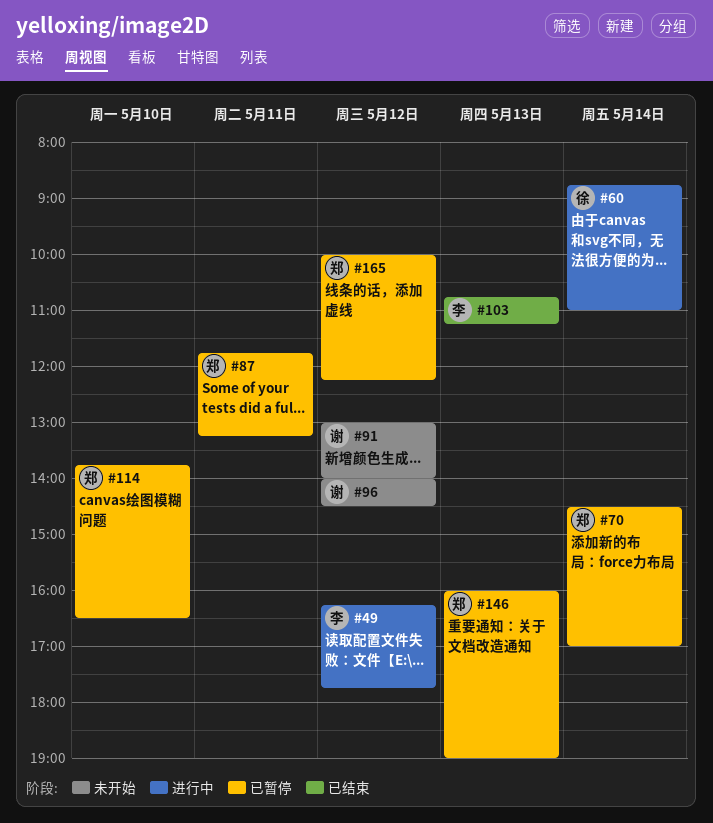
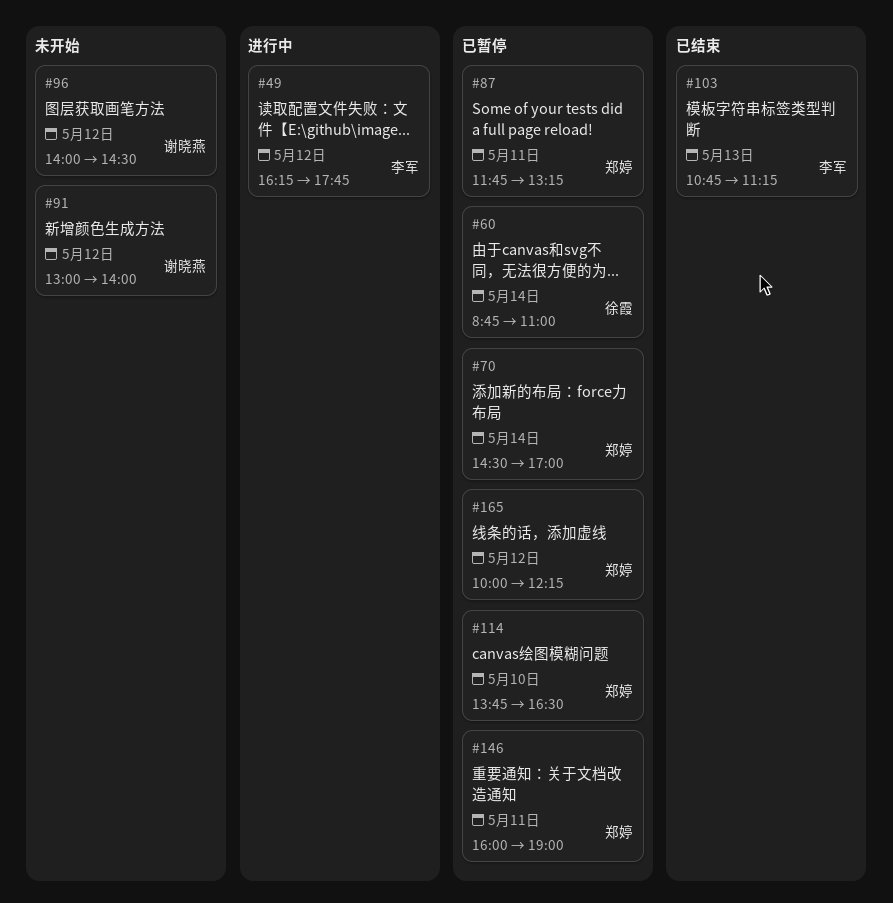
#60, status: 进行中 -> 已暂停
#146, day: May 13 -> May 11

